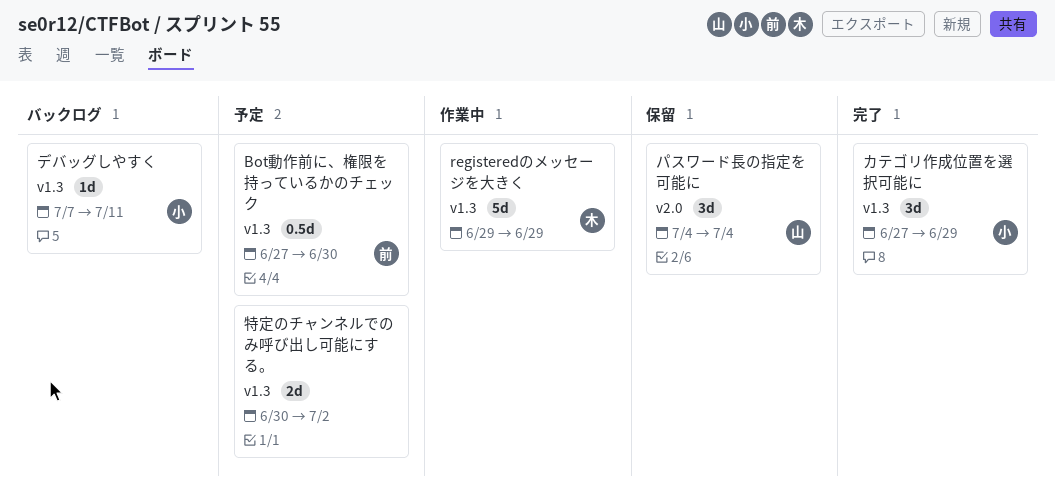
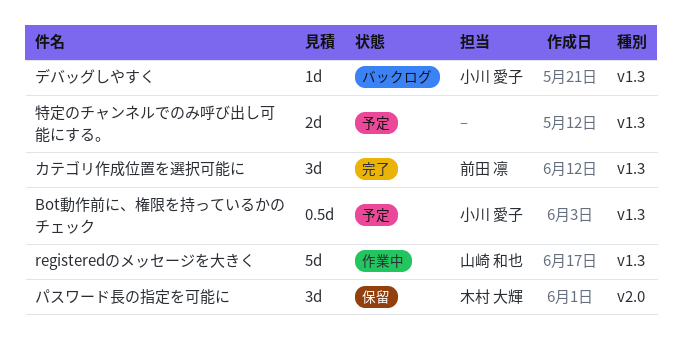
Bot動作前に、権限を持っているかのチェック, owner: 前田 凛 -> 小川 愛子
registeredのメッセージを大きく, owner: 木村 大輝 -> 山崎 和也
カテゴリ作成位置を選択可能に, owner: 小川 愛子 -> 前田 凛
パスワード長の指定を可能に, owner: 山崎 和也 -> 木村 大輝

